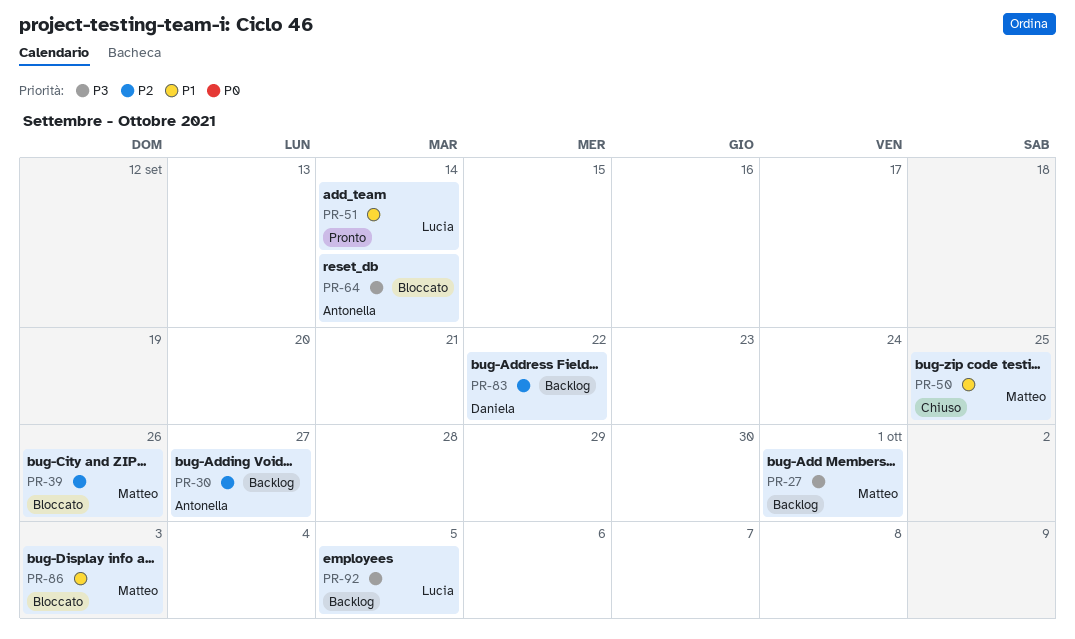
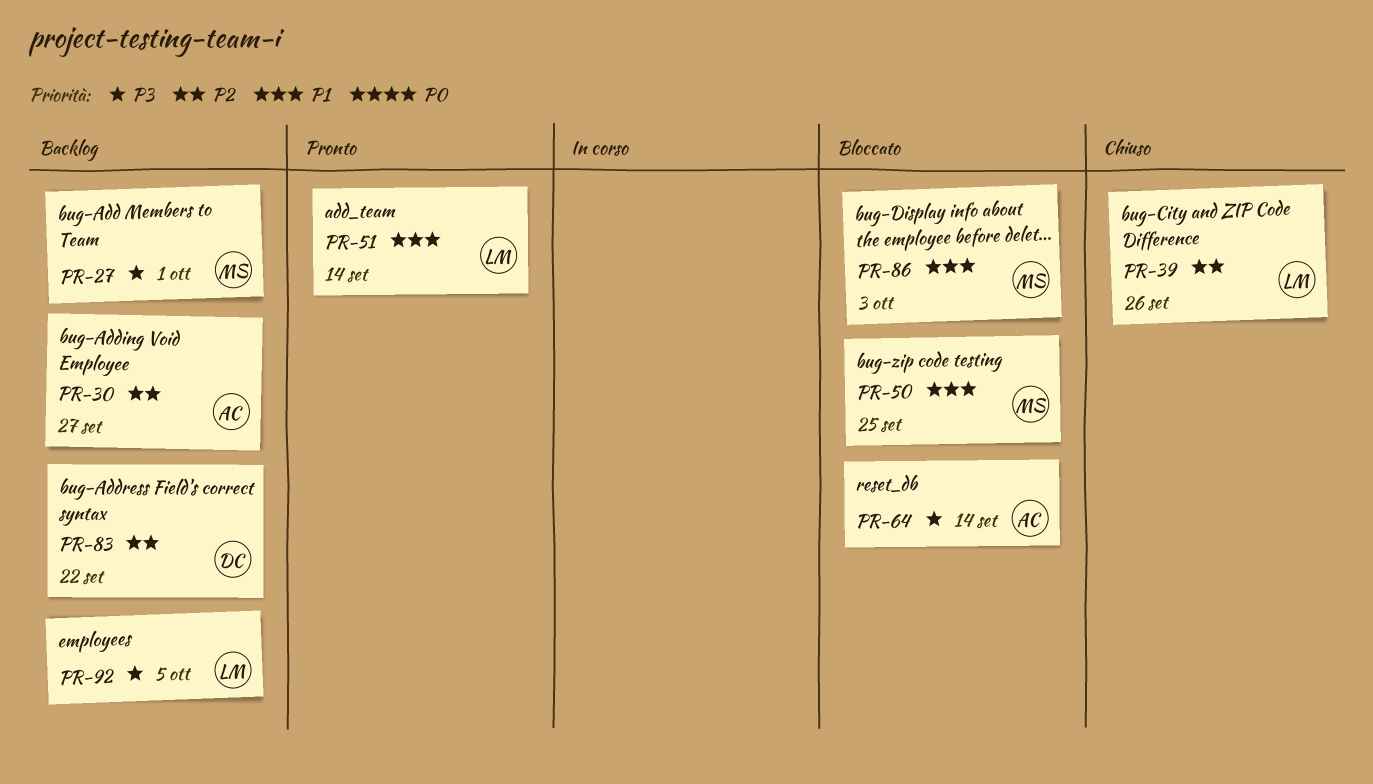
PR-39, status: Bloccato -> Chiuso
PR-39, owner: Matteo -> Lucia
PR-50, status: Chiuso -> Bloccato

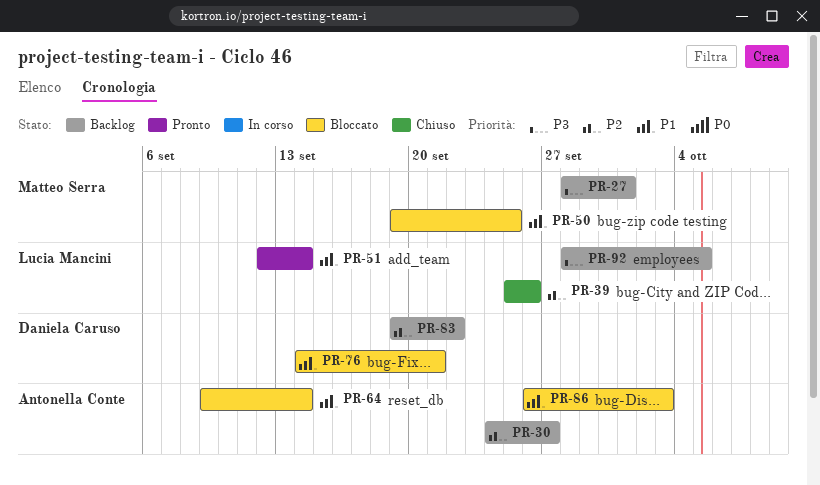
PR-64, priority: P3 -> P1
PR-76: none -> present
PR-86, owner: Matteo Serra -> Antonella Conte

